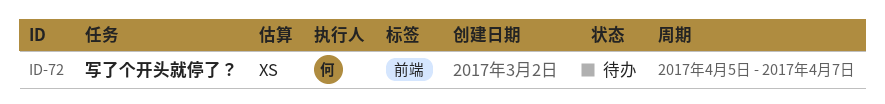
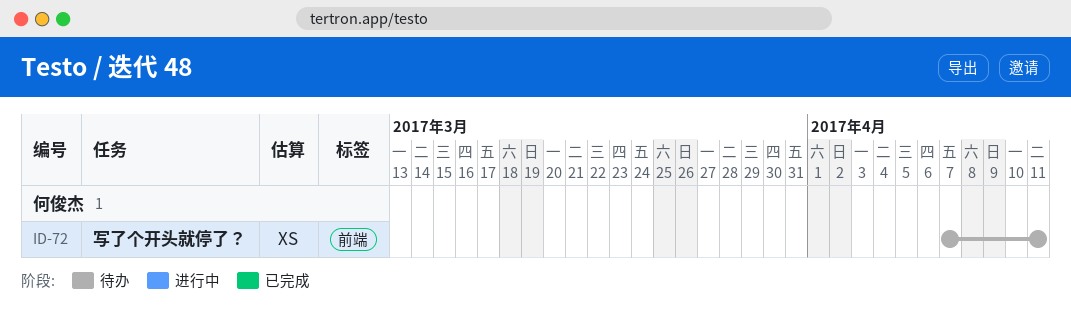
ID-72, start: Apr 5 -> Apr 7
ID-72, due: Apr 7 -> Apr 11

